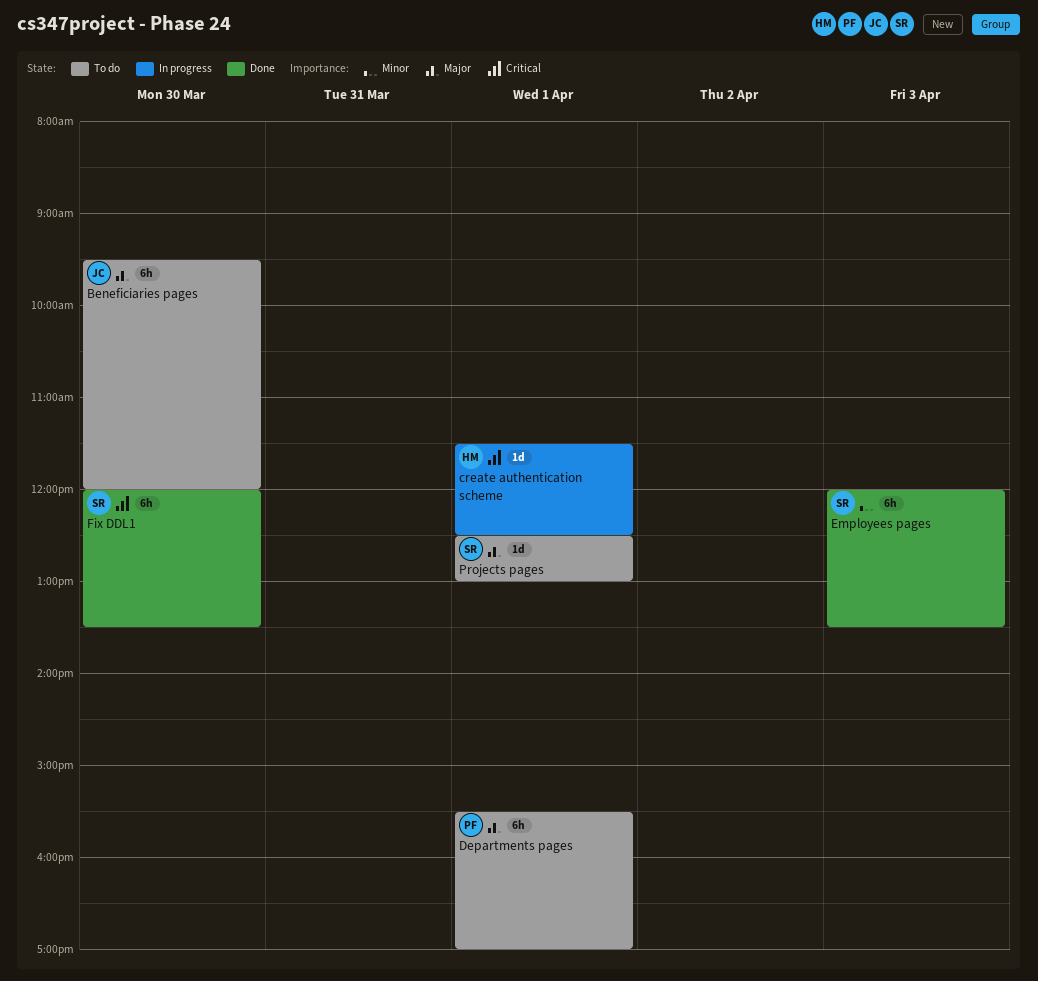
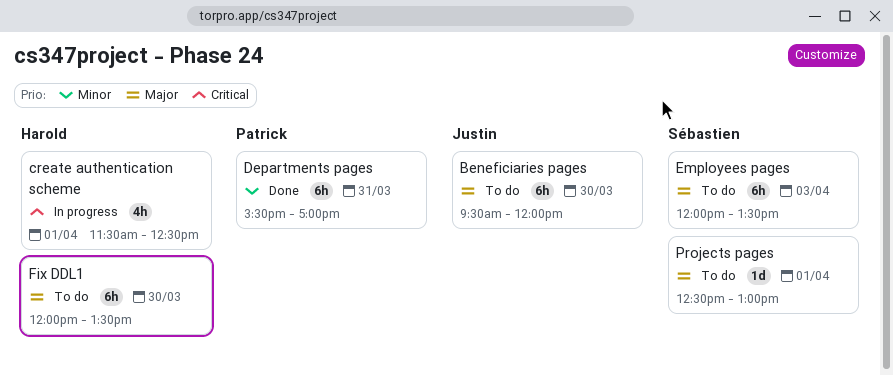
create authentication scheme, estimate: 1d -> 4h
Departments pages, status: To do -> Done
Departments pages, priority: Major -> Minor
Departments pages, day: Apr 1 -> Mar 31
Employees pages, status: Done -> To do
Employees pages, priority: Minor -> Major
Fix DDL1, status: Done -> To do
Fix DDL1, owner: Sébastien -> Harold
Fix DDL1, priority: Critical -> Major

